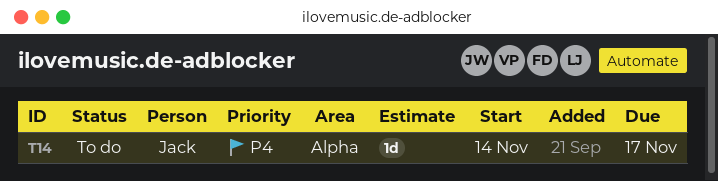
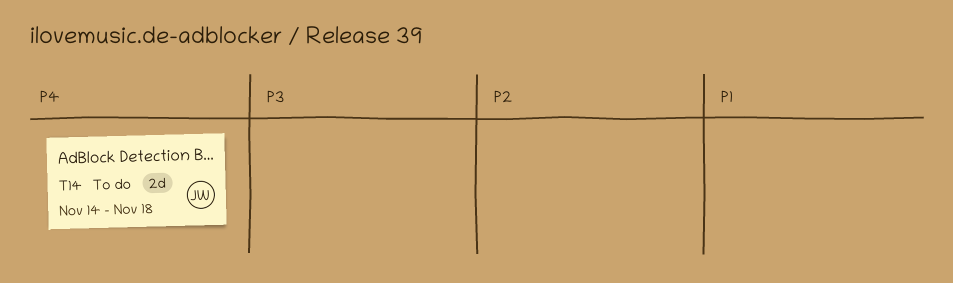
T14, estimate: 1d -> 2d
T14, due: Nov 17 -> Nov 18

